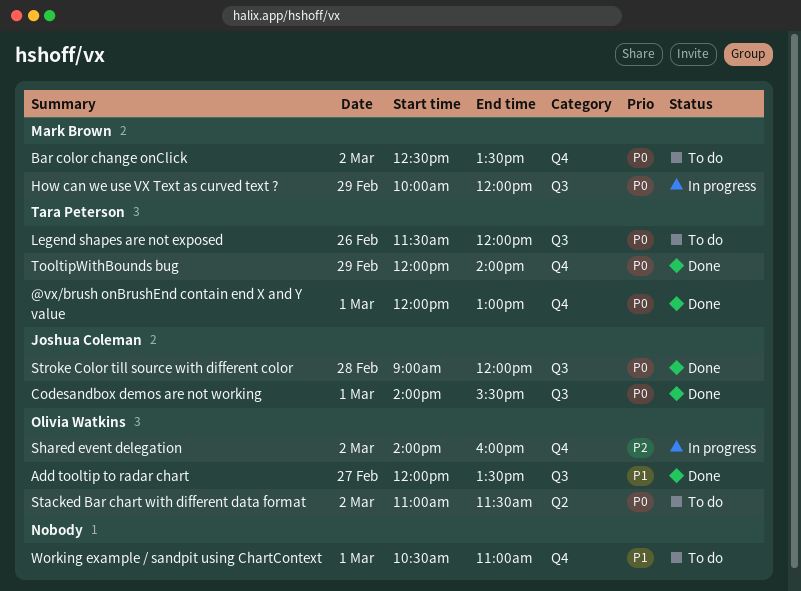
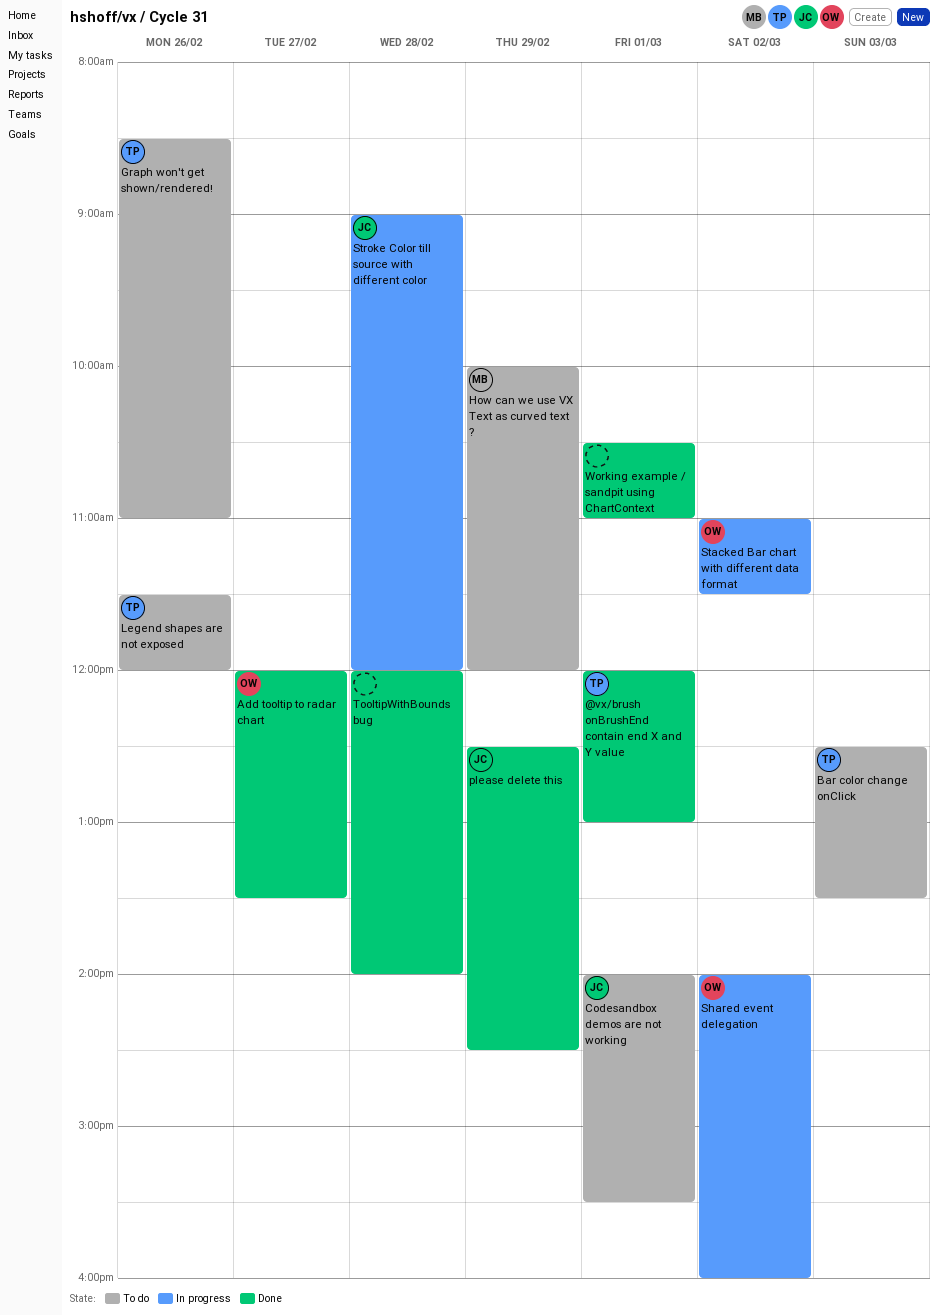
Bar color change onClick, owner: Mark Brown -> Tara Peterson
Bar color change onClick, day: Mar 2 -> Mar 3
Codesandbox demos are not working, status: Done -> To do
Graph won't get shown/rendered!: none -> present
How can we use VX Text as curved text ?, status: In progress -> To do
please delete this: none -> present
Stacked Bar chart with different data format, status: To do -> In progress
Stroke Color till source with different color, status: Done -> In progress
TooltipWithBounds bug, owner: Tara Peterson -> none
TooltipWithBounds bug, day: Feb 29 -> Feb 28
Working example / sandpit using ChartContext, status: To do -> Done

